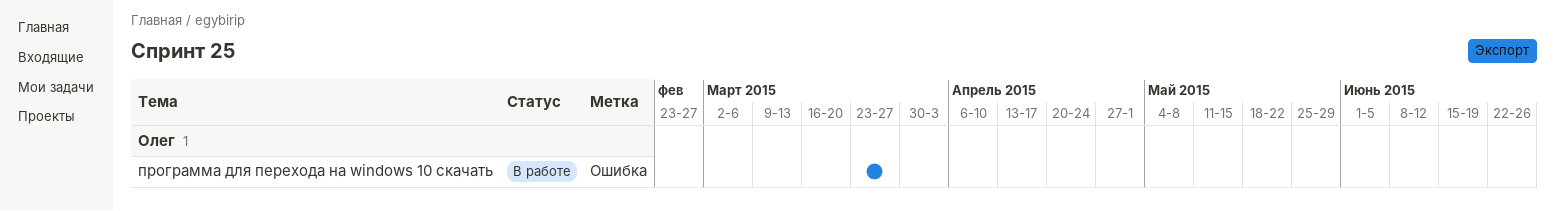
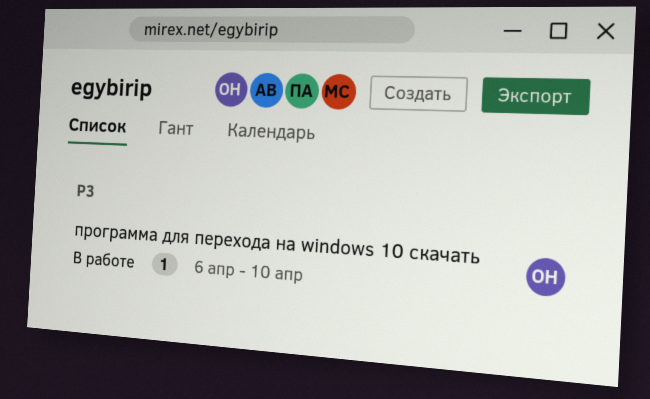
программа для перехода на windows 10 скачать, start: Mar 23 -> Apr 6
программа для перехода на windows 10 скачать, due: Mar 27 -> Apr 10

